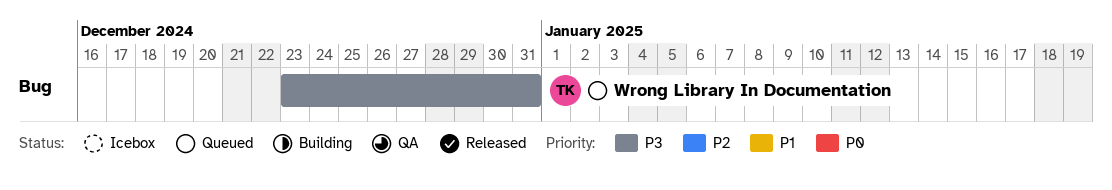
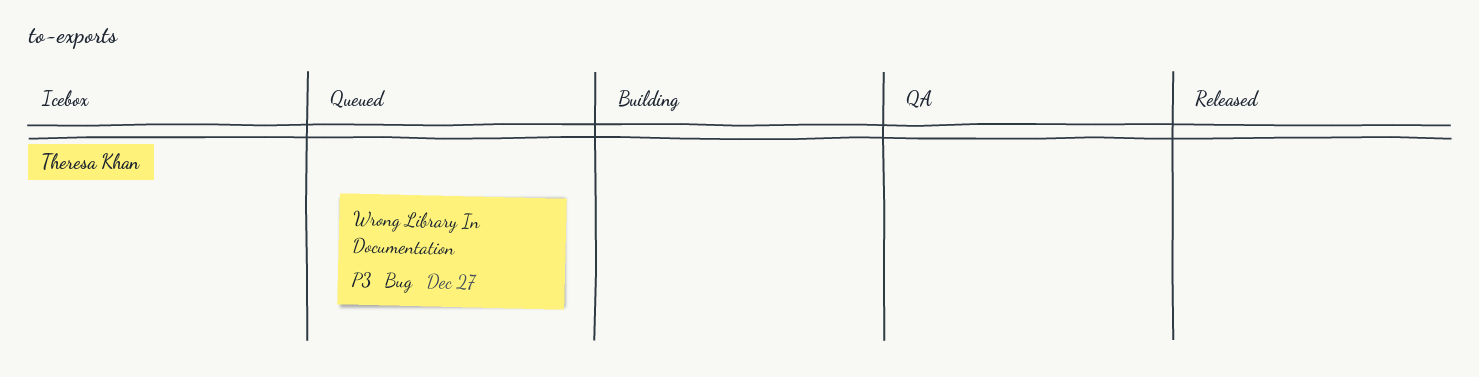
Wrong Library In Documentation, due: Dec 31 -> Dec 27

